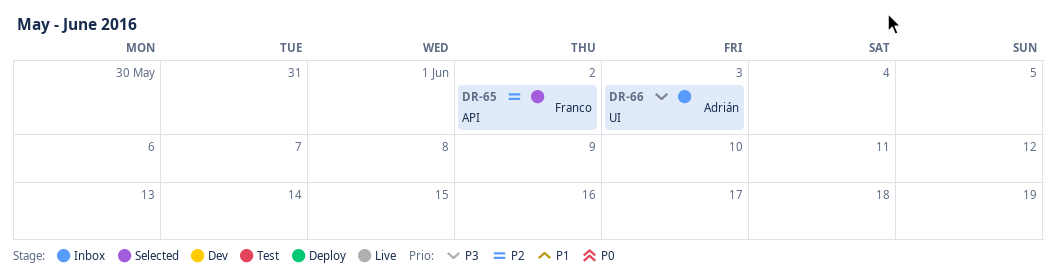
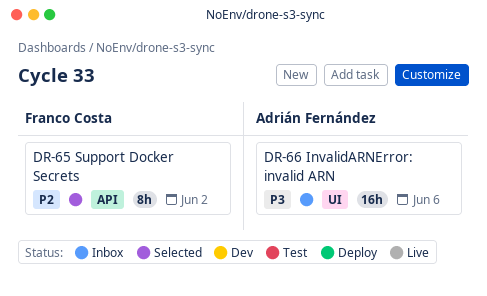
DR-66, due: Jun 3 -> Jun 6

